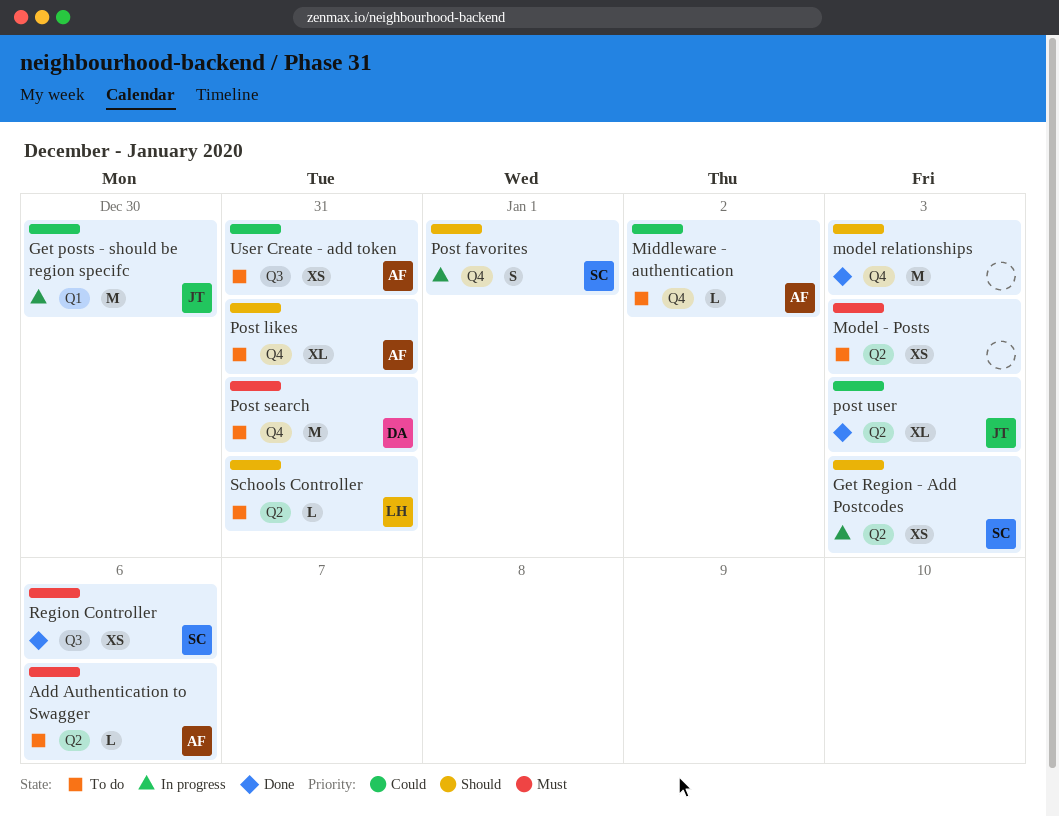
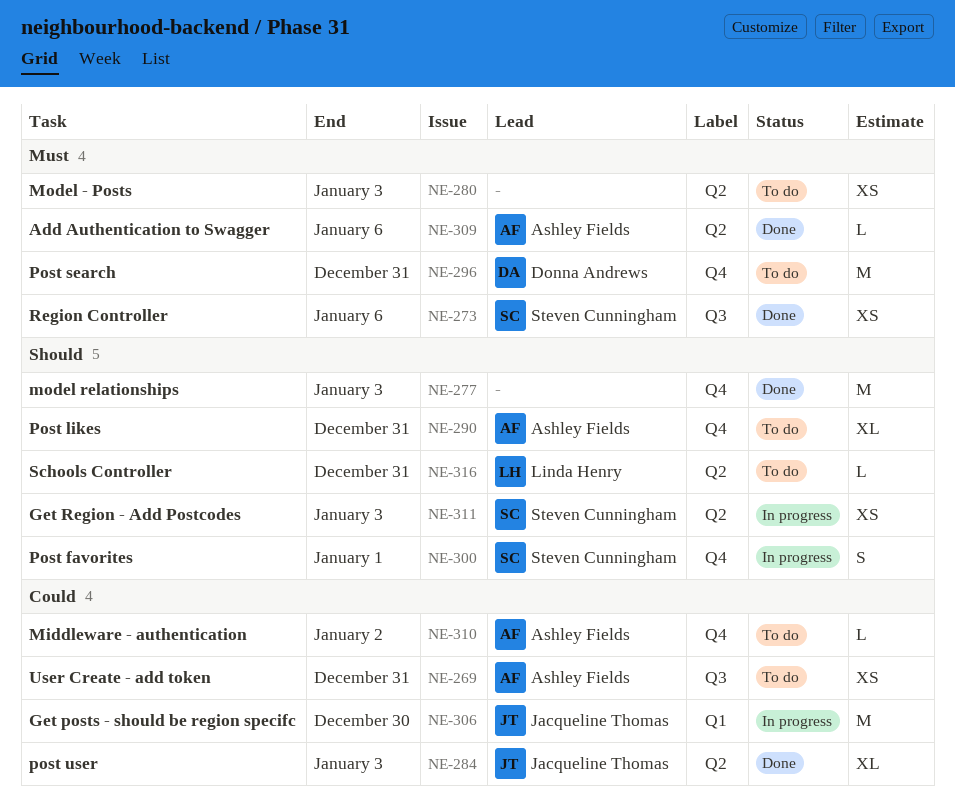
Add Authentication to Swagger, status: To do -> Done

